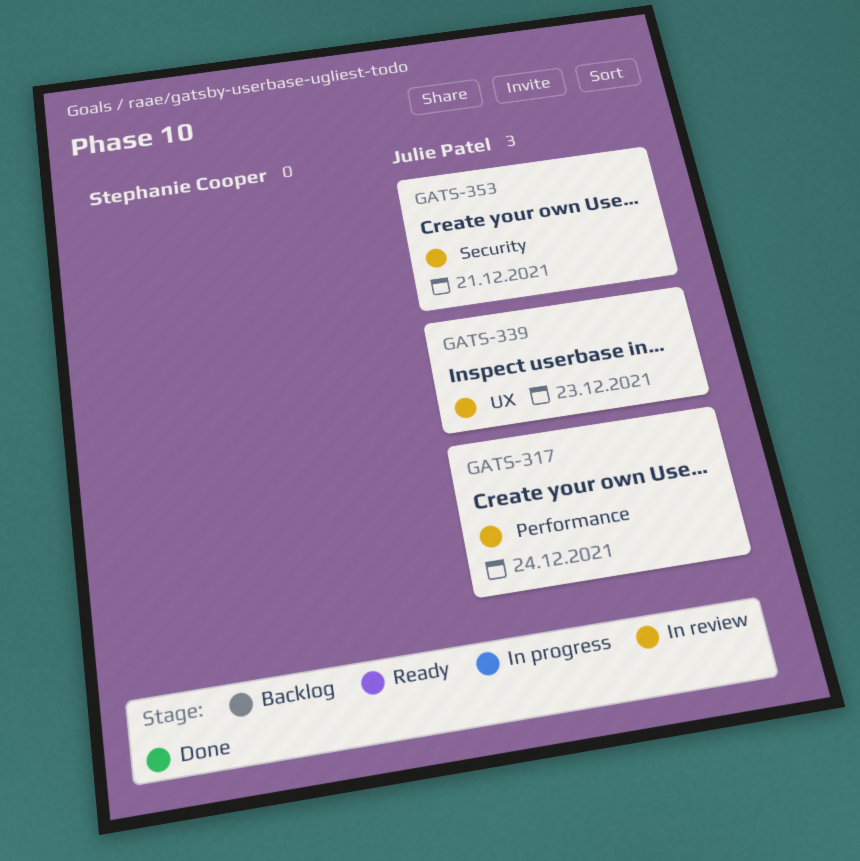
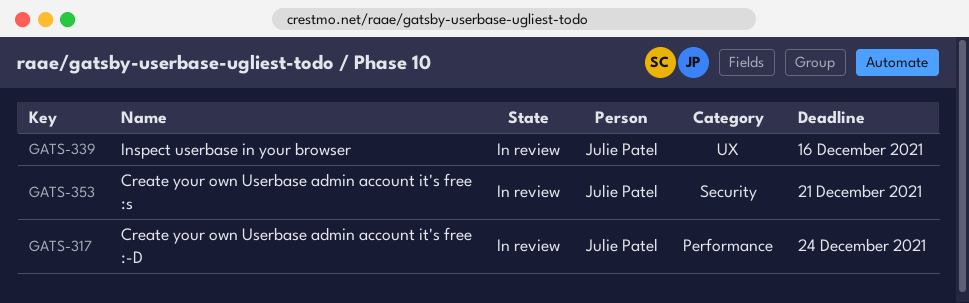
GATS-339, due: Dec 23 -> Dec 16

